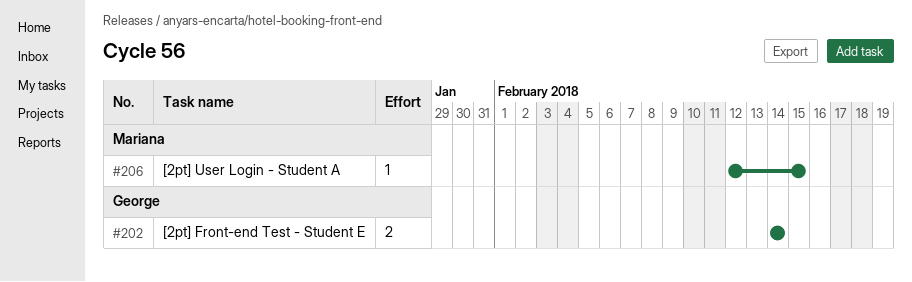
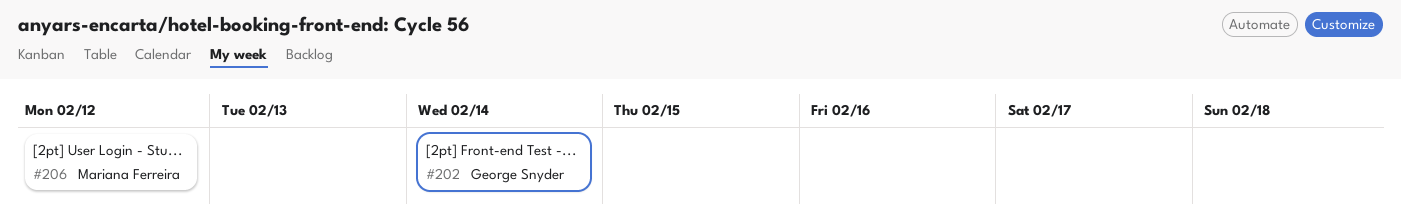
#206, due: Feb 15 -> Feb 12

